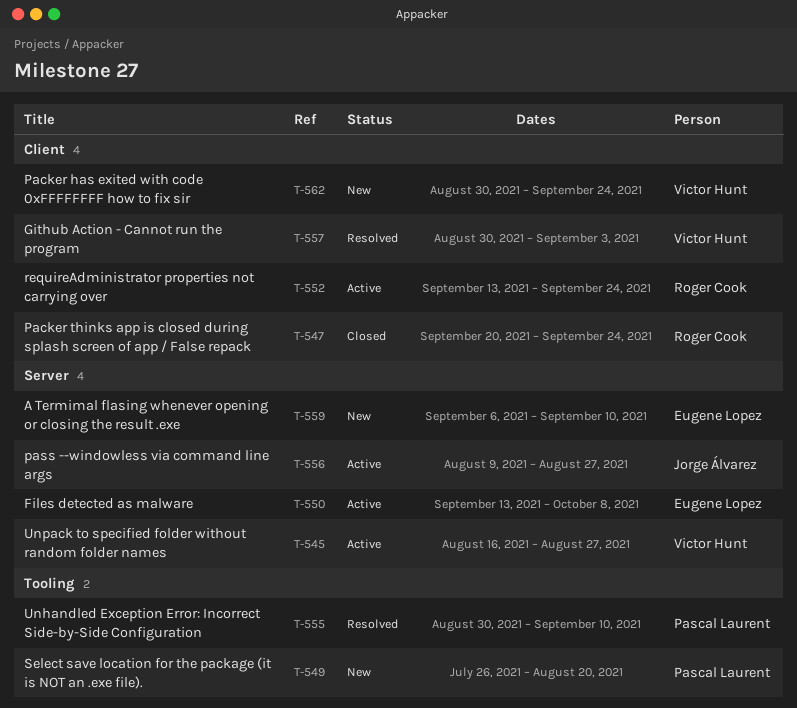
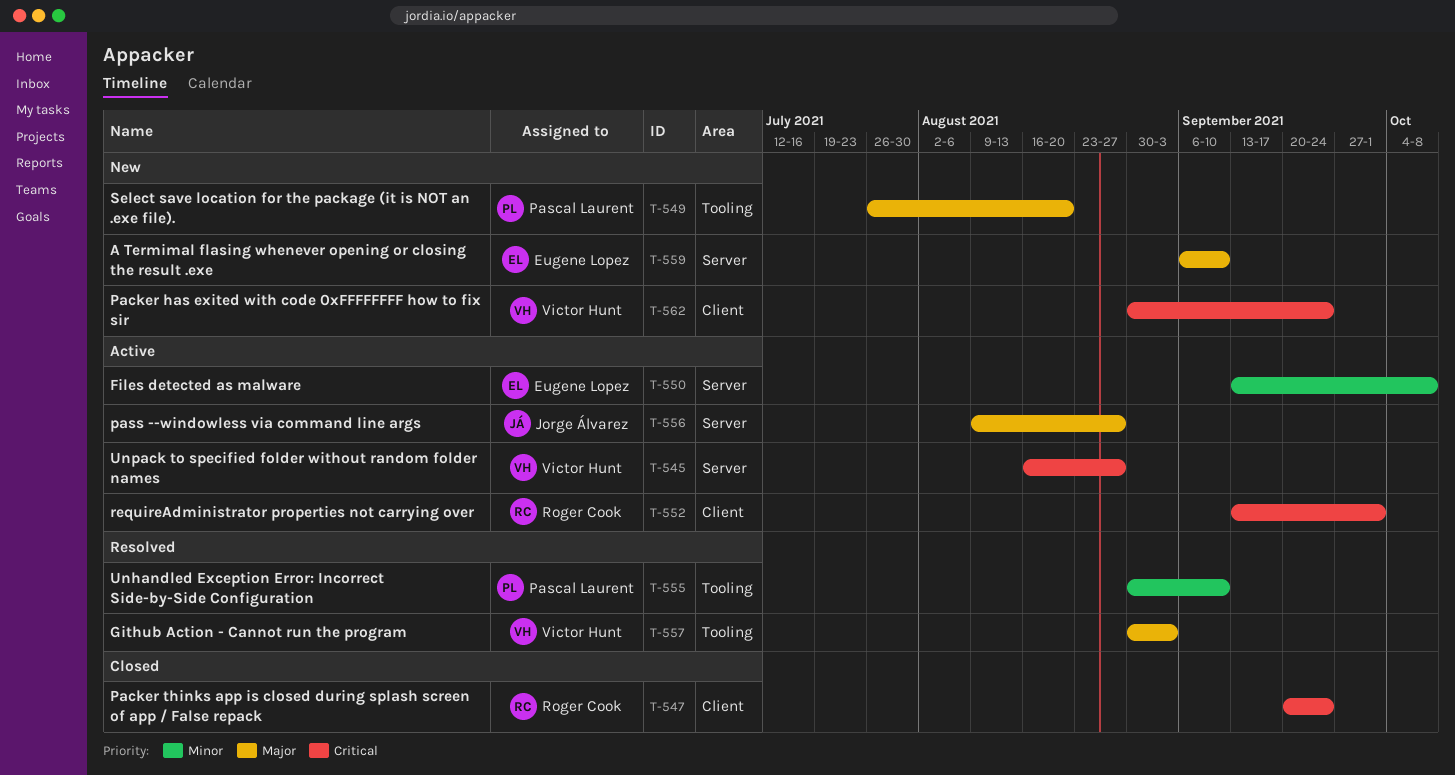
T-552, due: Sep 24 -> Oct 1
T-557, label: Client -> Tooling

